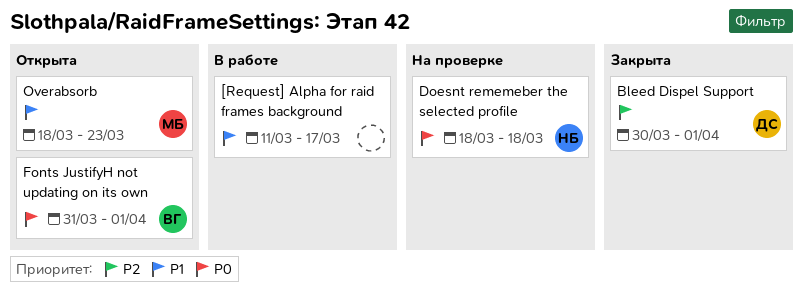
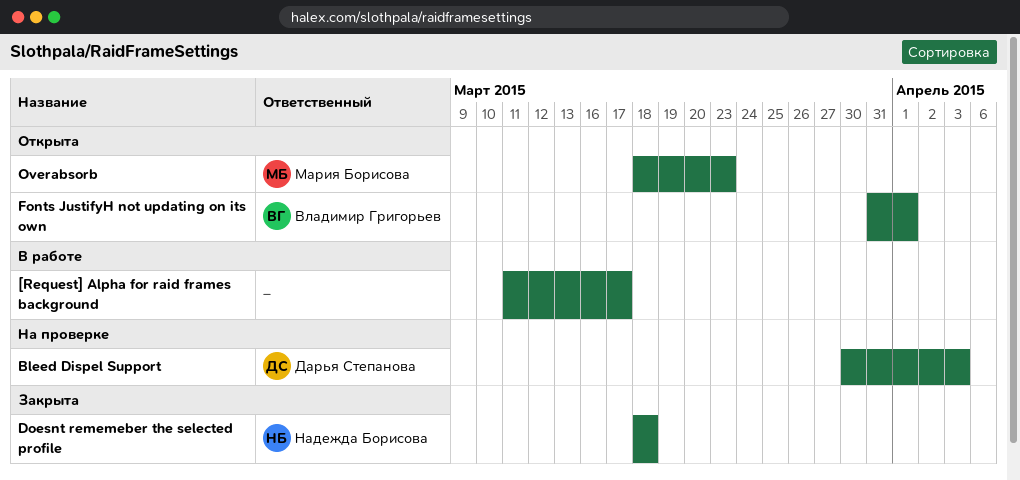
Bleed Dispel Support, status: Закрыта -> На проверке
Bleed Dispel Support, due: Apr 1 -> Apr 3
Doesnt rememeber the selected profile, status: На проверке -> Закрыта

